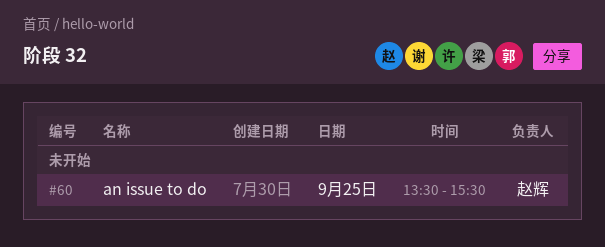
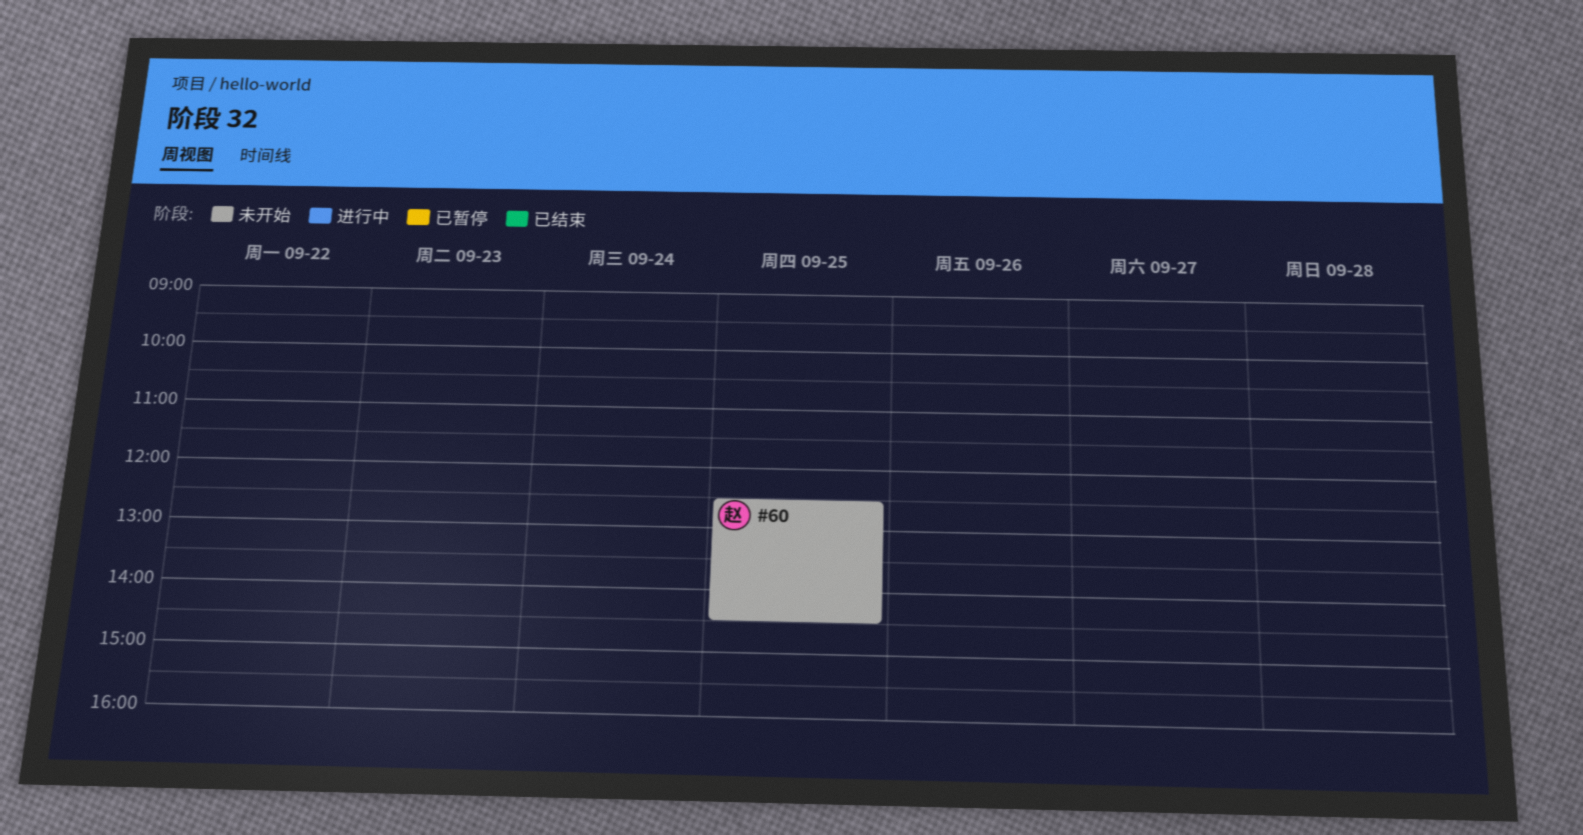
#60, begins: 13:30 -> 12:30
#60, ends: 15:30 -> 14:30

